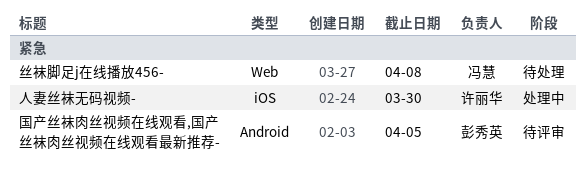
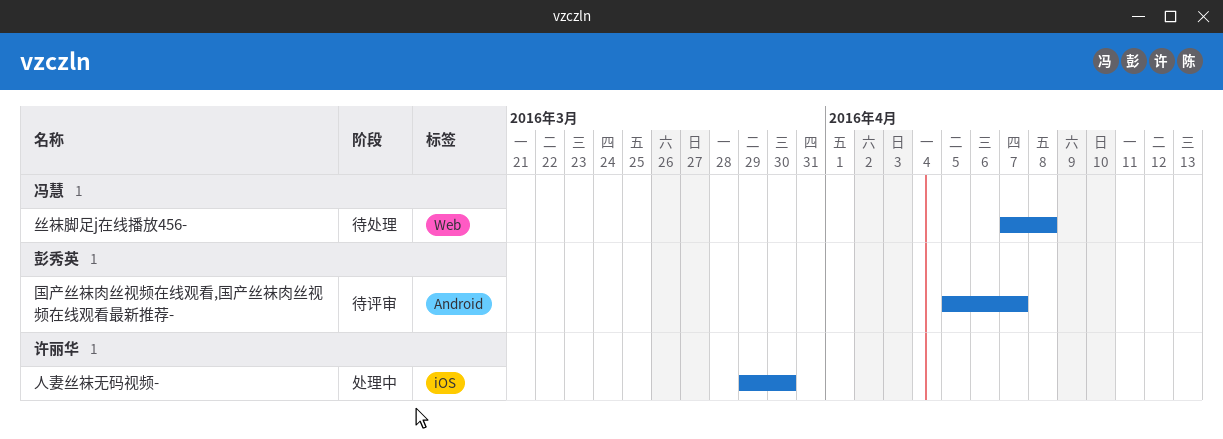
国产丝袜肉丝视频在线观看,国产丝袜肉丝视频在线观看最新推荐-, due: Apr 5 -> Apr 7

